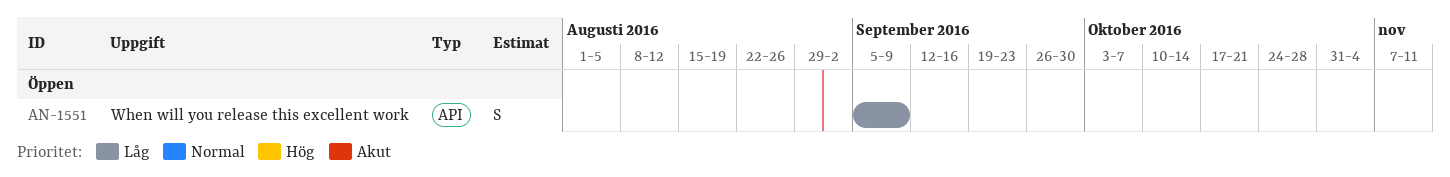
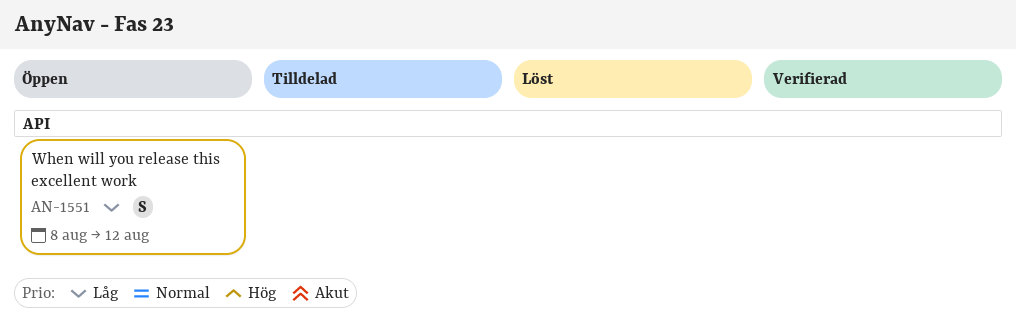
AN-1551, start: Sep 5 -> Aug 8
AN-1551, due: Sep 9 -> Aug 12

